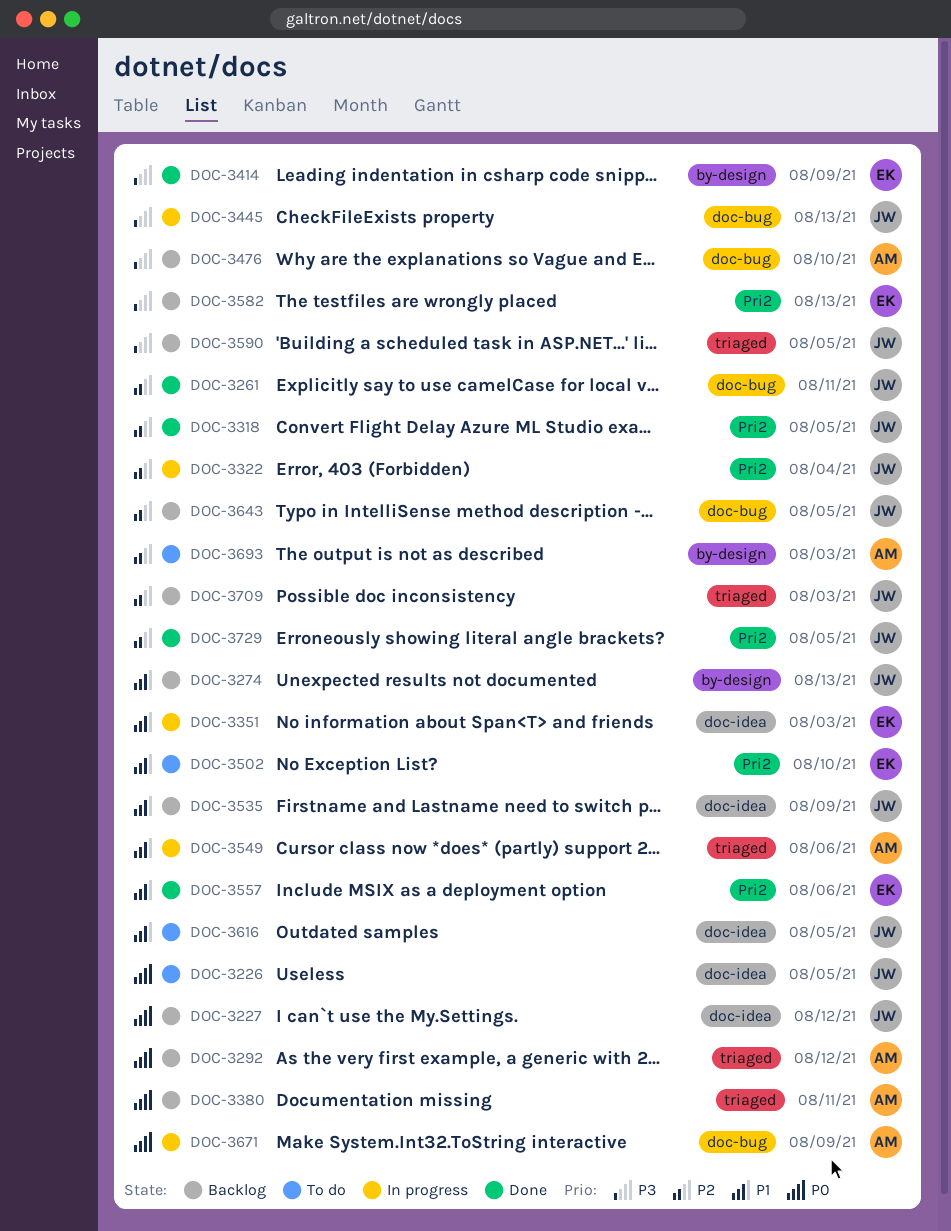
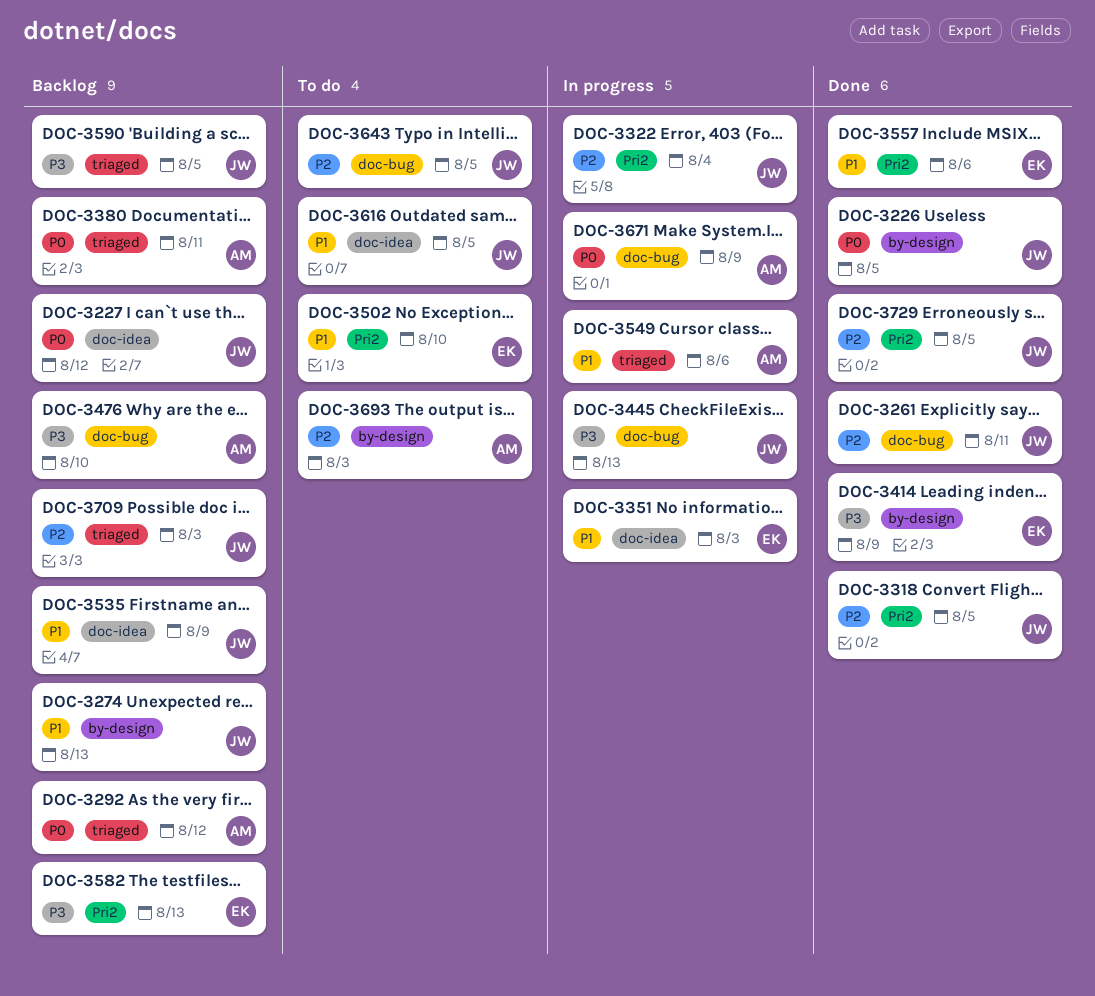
DOC-3226, status: To do -> Done
DOC-3226, label: doc-idea -> by-design
DOC-3643, status: Backlog -> To do

